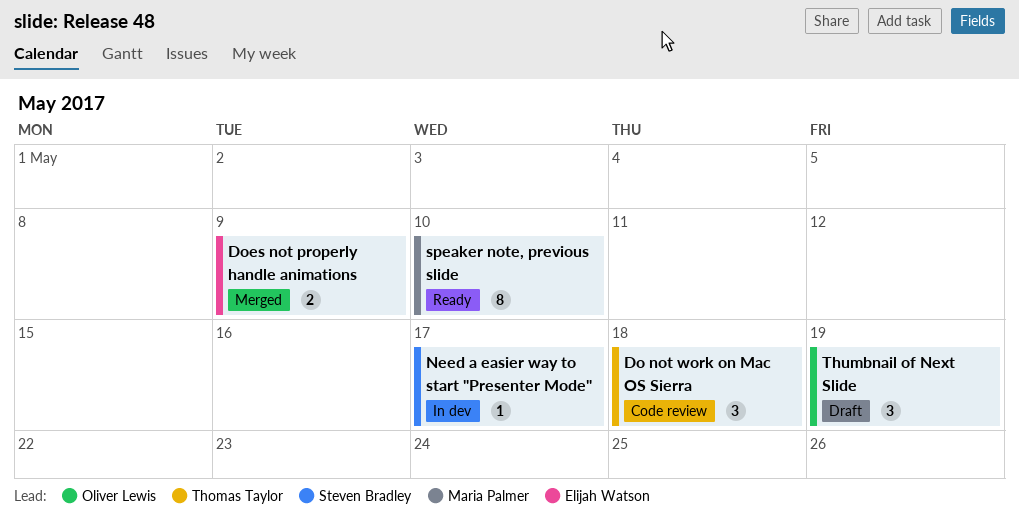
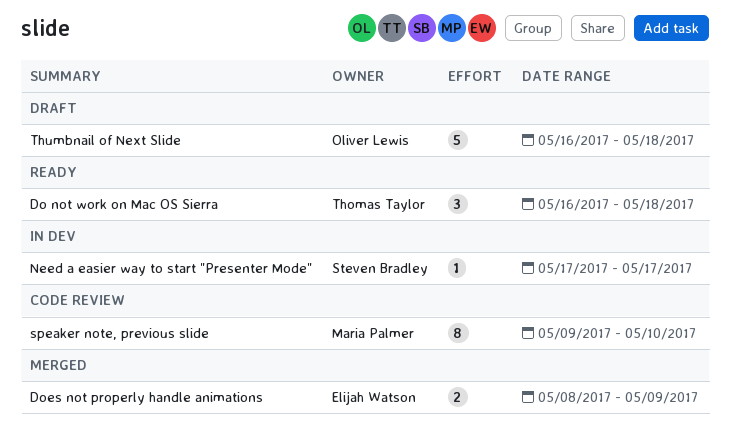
Do not work on Mac OS Sierra, status: Code review -> Ready
speaker note, previous slide, status: Ready -> Code review
Thumbnail of Next Slide, estimate: 3 -> 5
Thumbnail of Next Slide, due: May 19 -> May 18

